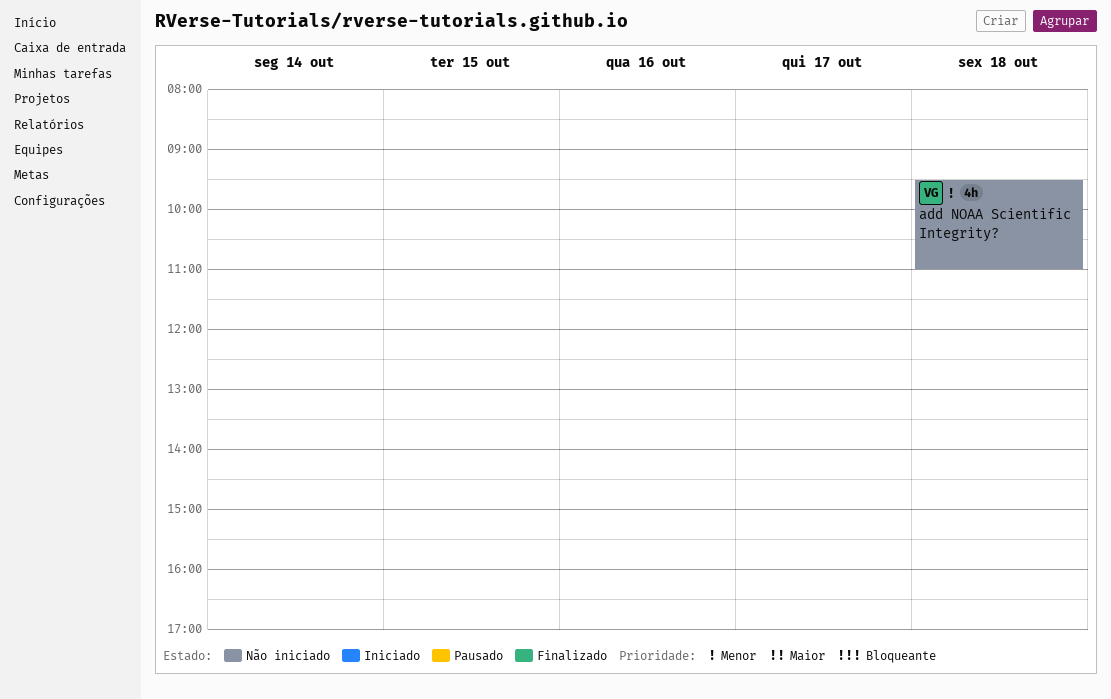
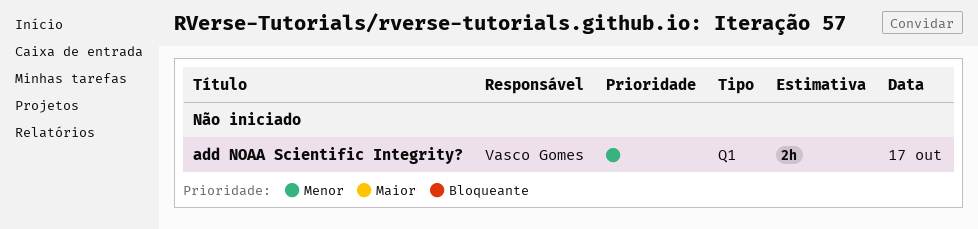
add NOAA Scientific Integrity?, estimate: 4h -> 2h
add NOAA Scientific Integrity?, day: Oct 18 -> Oct 17

